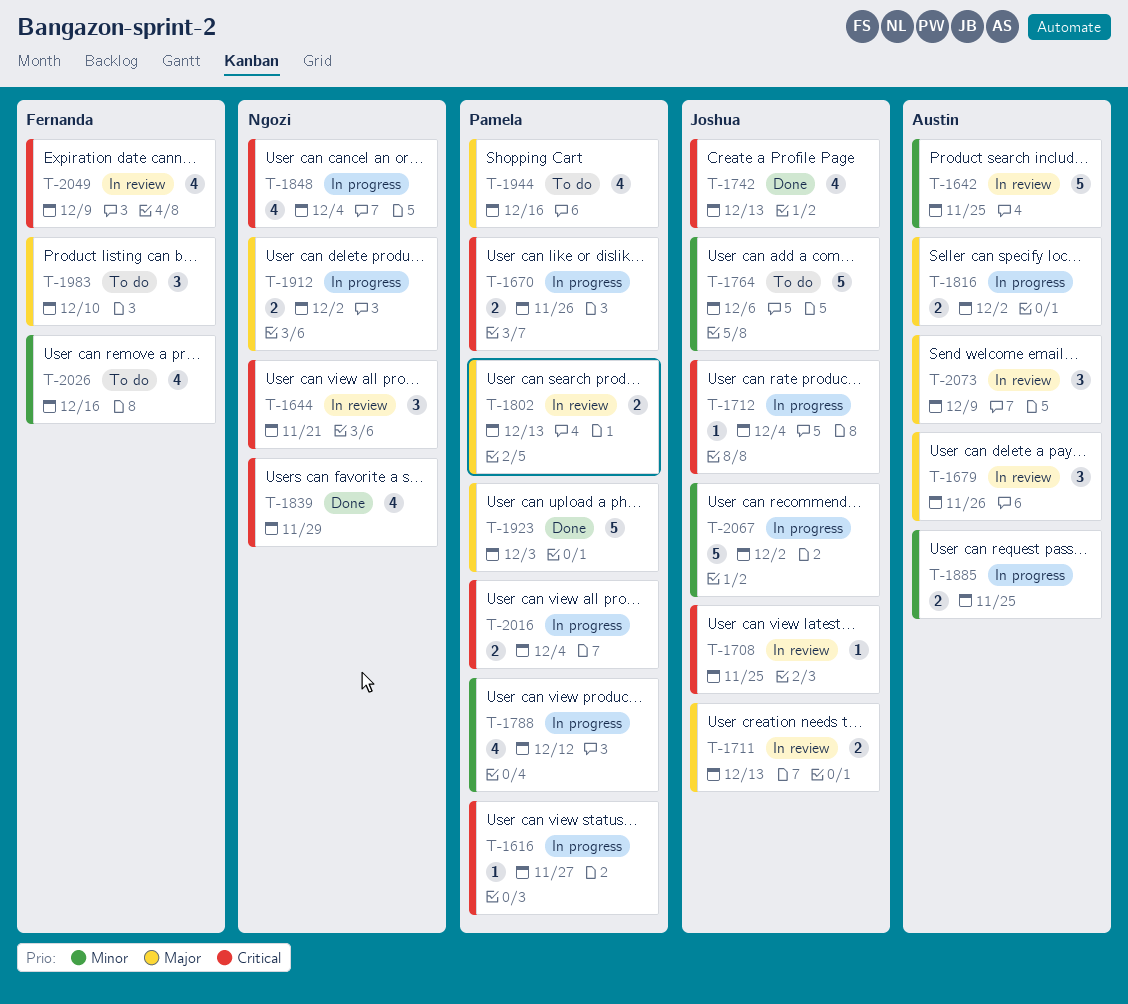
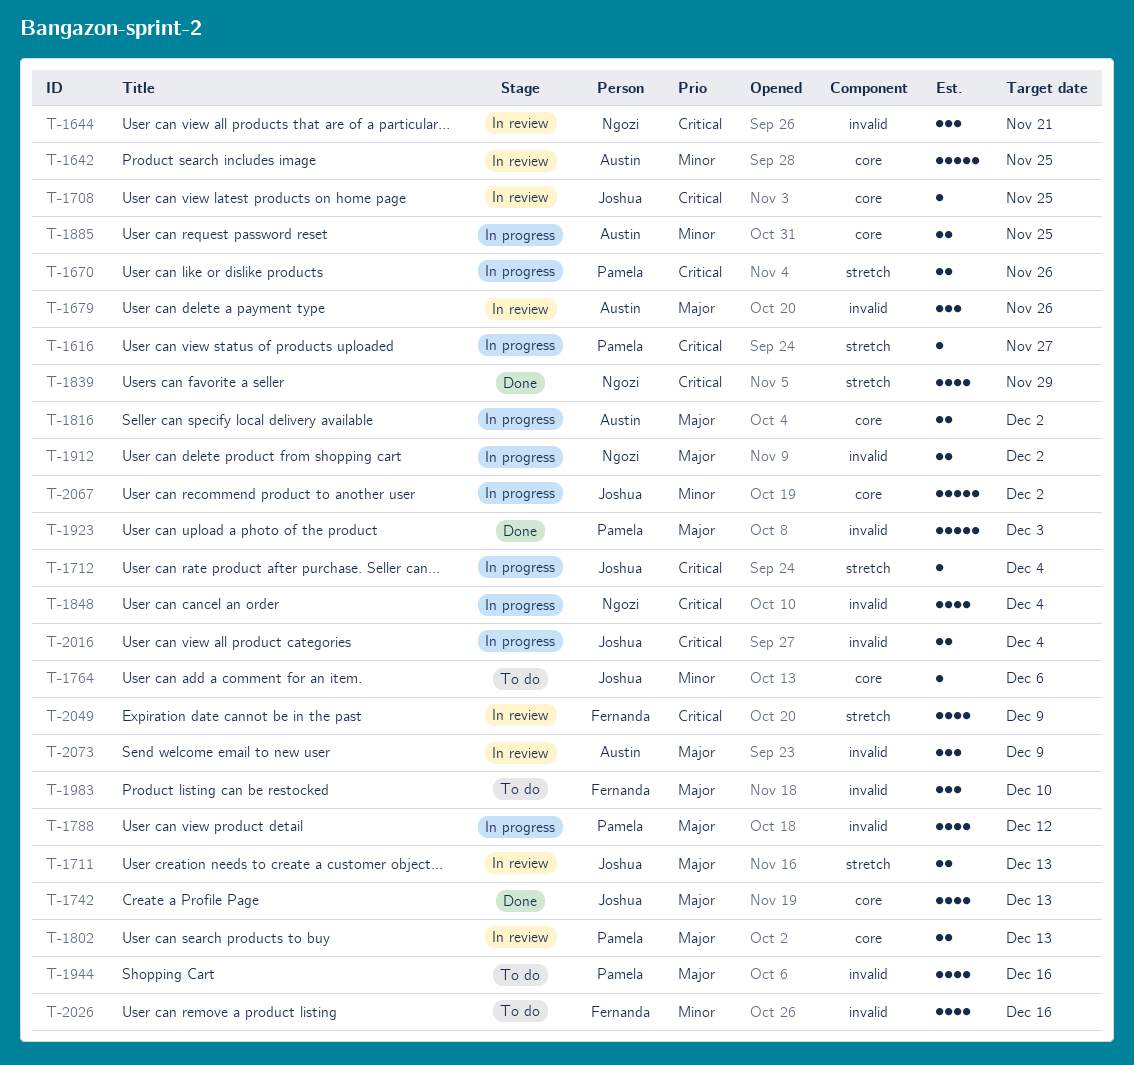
T-1742, priority: Critical -> Major
T-1764, estimate: 5 -> 1
T-1788, priority: Minor -> Major
T-2016, owner: Pamela -> Joshua

